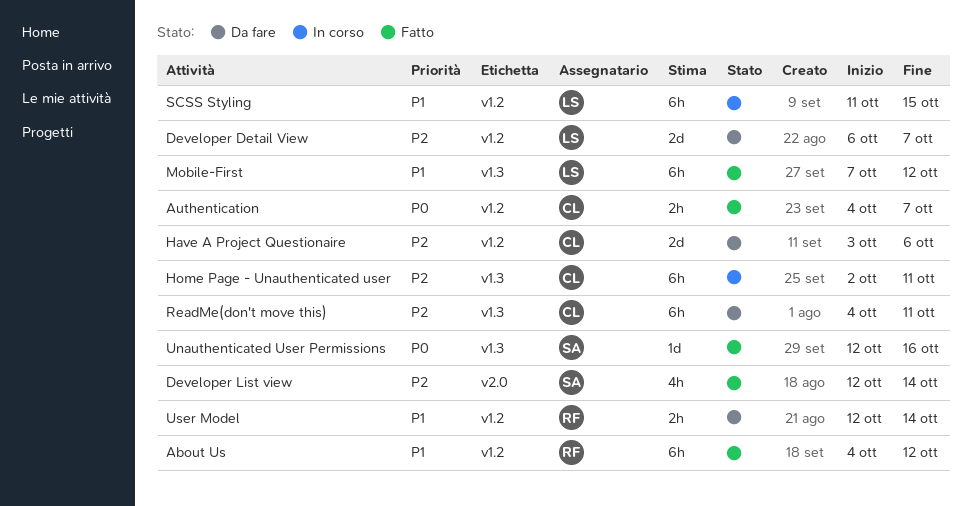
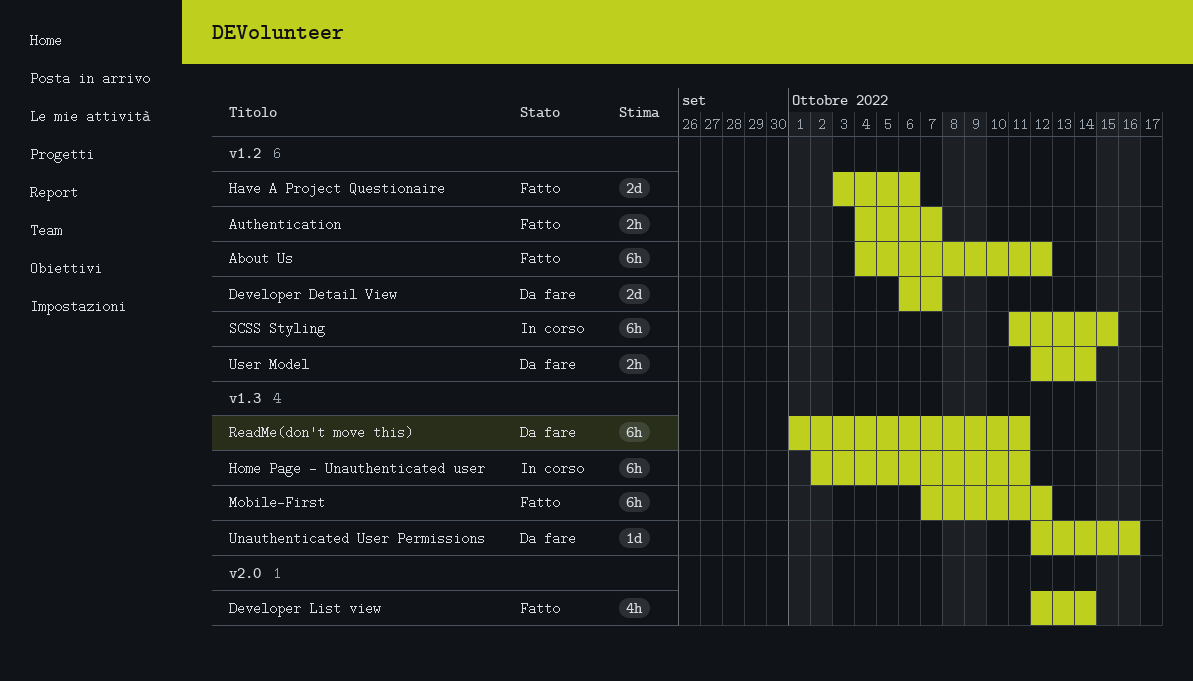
Have A Project Questionaire, status: Da fare -> Fatto
ReadMe(don't move this), start: Oct 4 -> Oct 1
Unauthenticated User Permissions, status: Fatto -> Da fare

